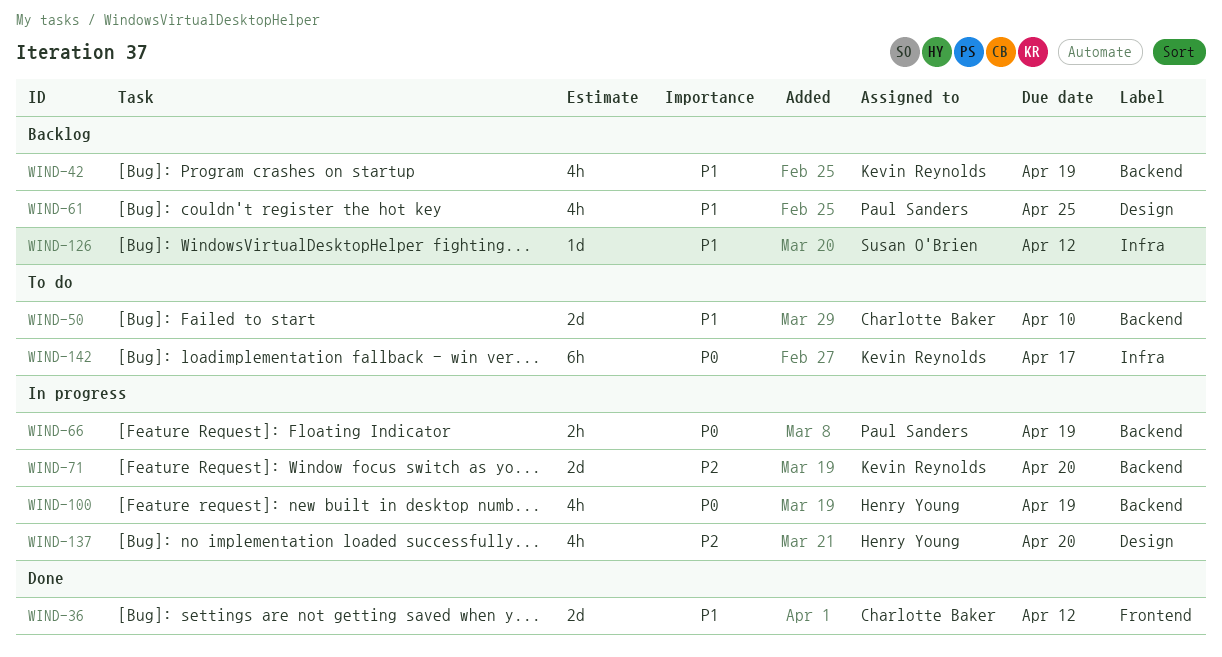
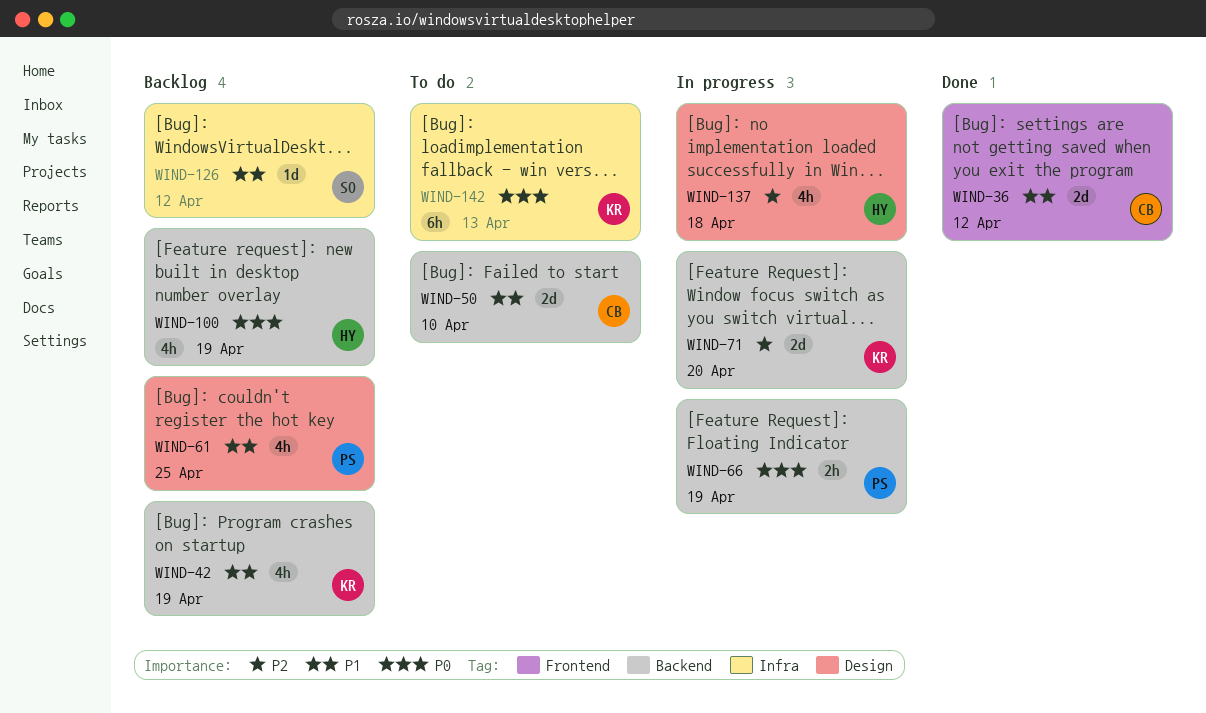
WIND-100, status: In progress -> Backlog
WIND-137, due: Apr 20 -> Apr 18
WIND-142, due: Apr 17 -> Apr 13

